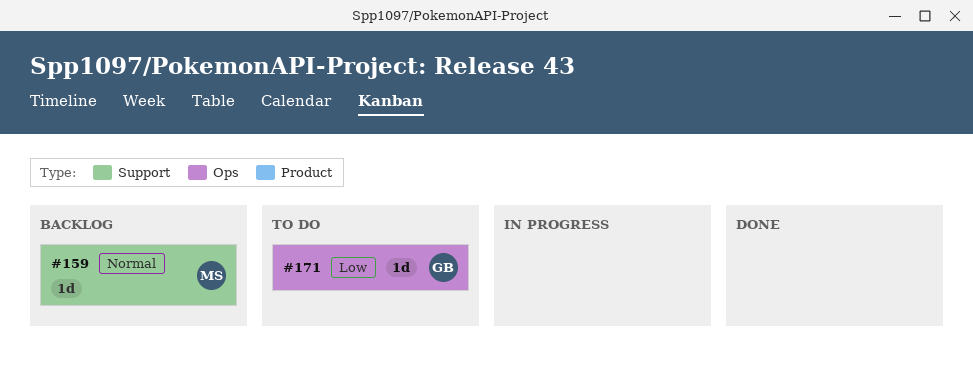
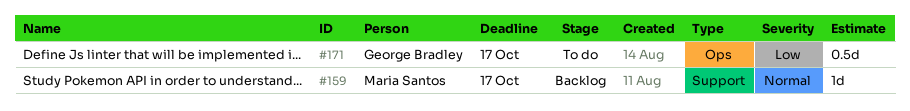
#171, estimate: 1d -> 0.5d

